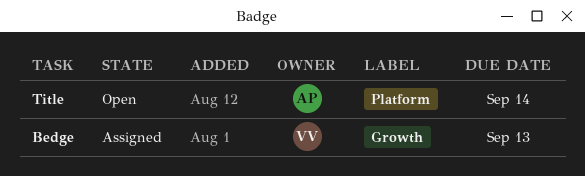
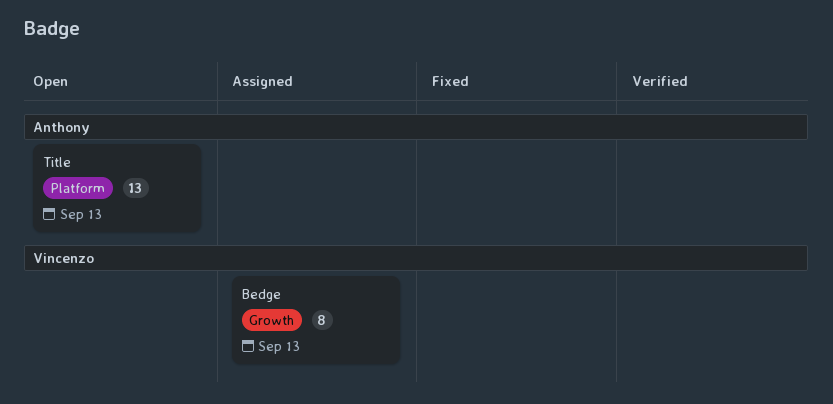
Title, due: Sep 14 -> Sep 13

